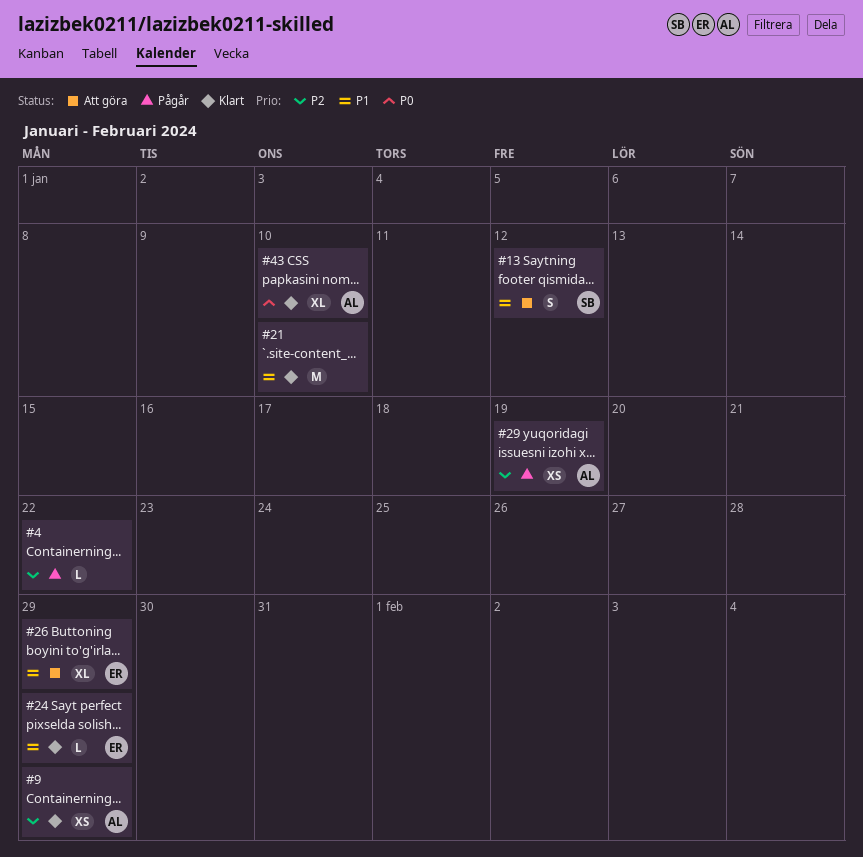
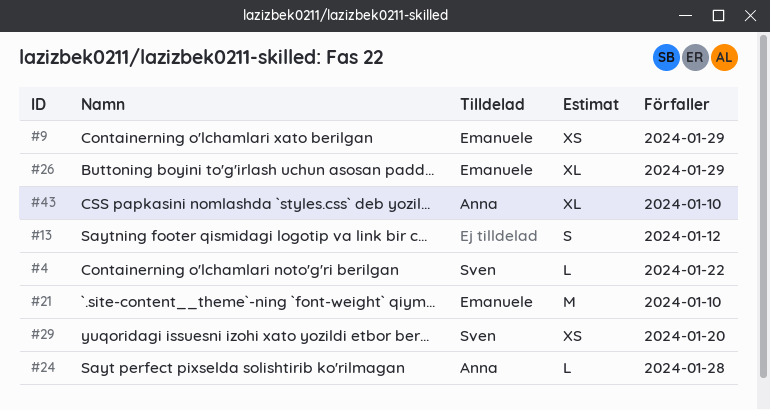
#4, owner: none -> Sven
#9, owner: Anna -> Emanuele
#13, owner: Sven -> none
#21, owner: none -> Emanuele
#24, owner: Emanuele -> Anna
#24, due: Jan 29 -> Jan 28
#29, owner: Anna -> Sven
#29, due: Jan 19 -> Jan 20

